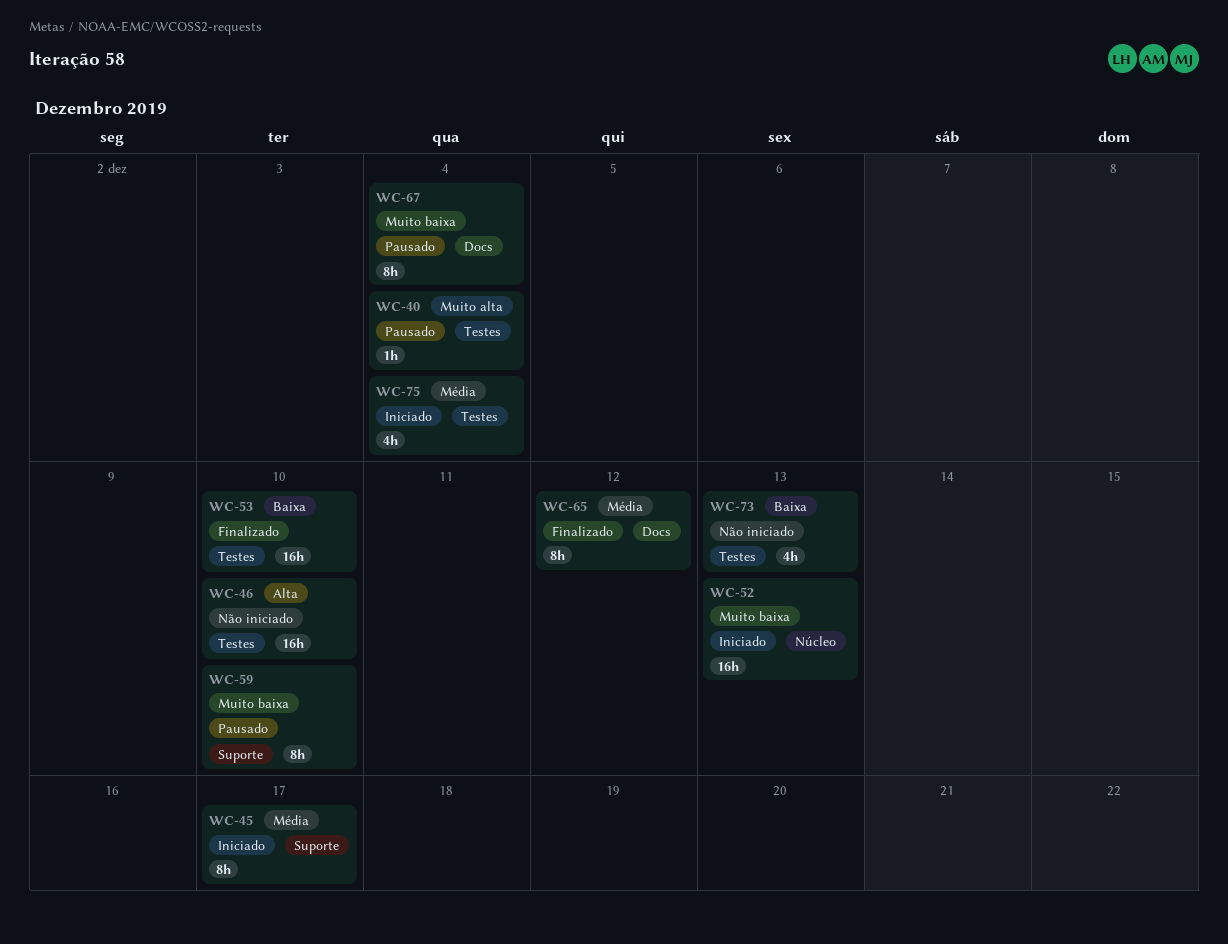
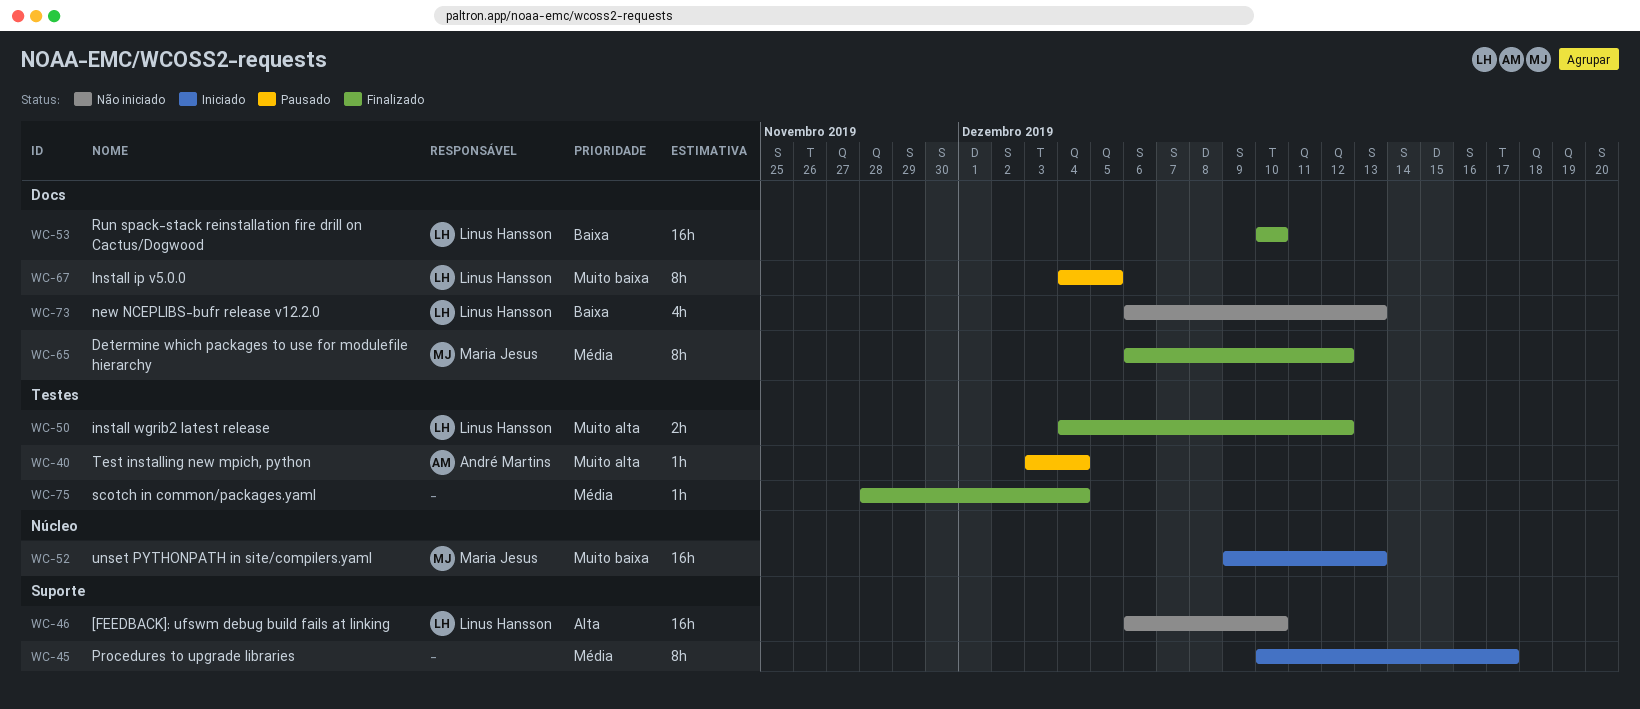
WC-46, label: Testes -> Suporte
WC-50: none -> present
WC-53, label: Testes -> Docs
WC-59: present -> none
WC-67, due: Dec 4 -> Dec 5
WC-73, label: Testes -> Docs
WC-75, status: Iniciado -> Finalizado
WC-75, estimate: 4h -> 1h

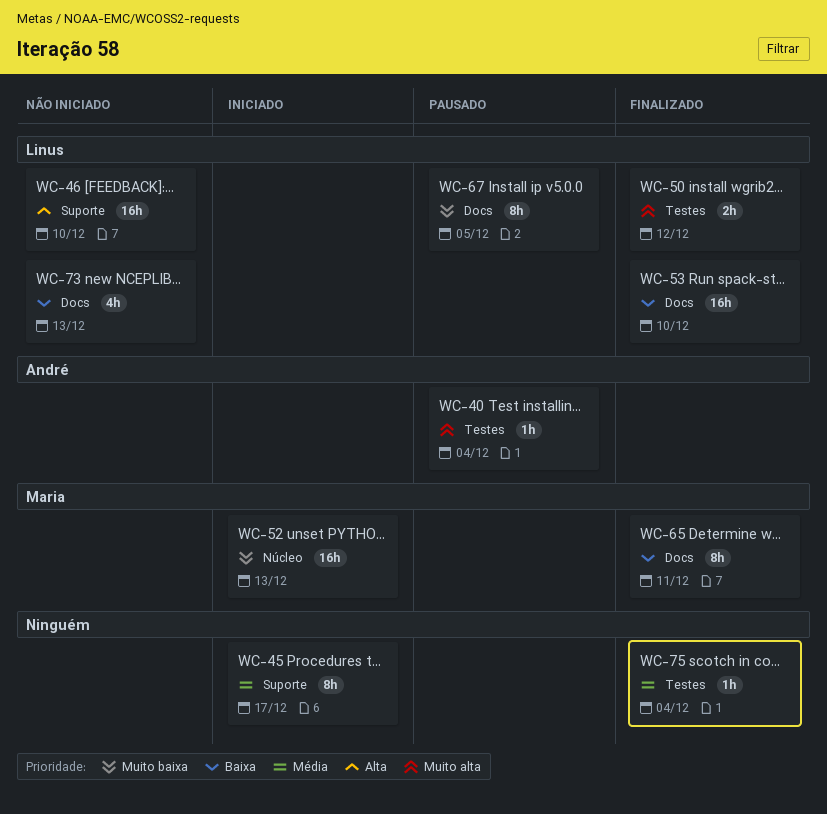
WC-65, priority: Média -> Baixa
WC-65, due: Dec 12 -> Dec 11

